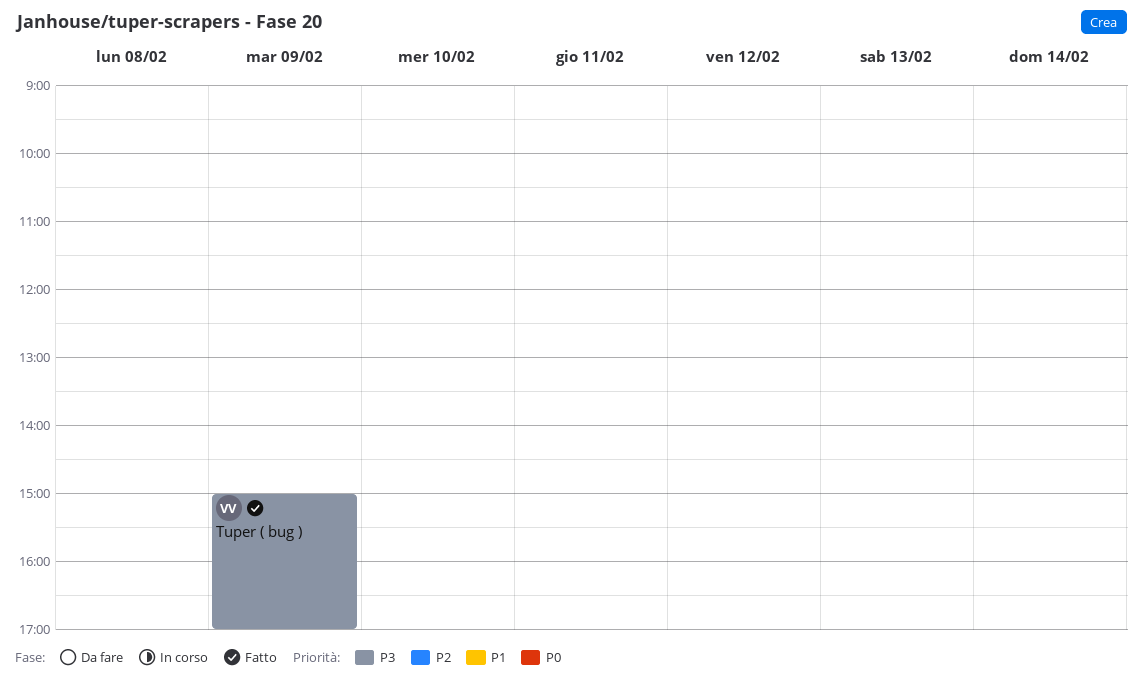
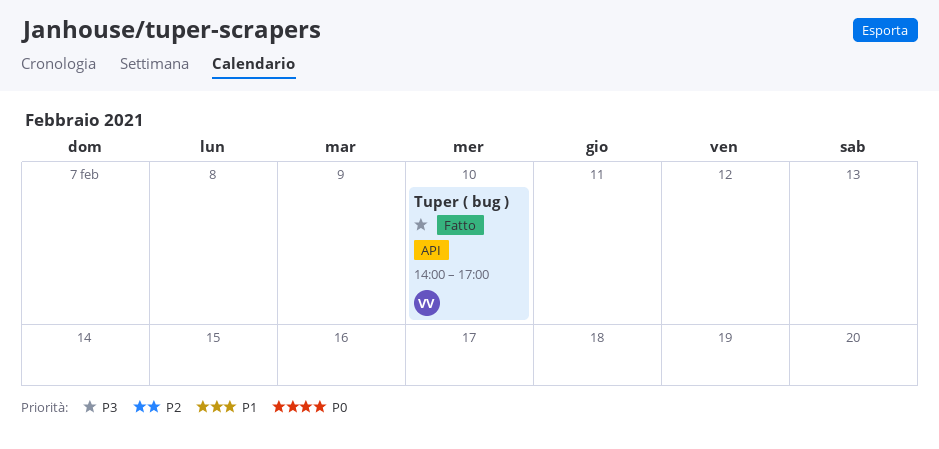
Tuper ( bug ), day: Feb 9 -> Feb 10
Tuper ( bug ), begins: 15:00 -> 14:00

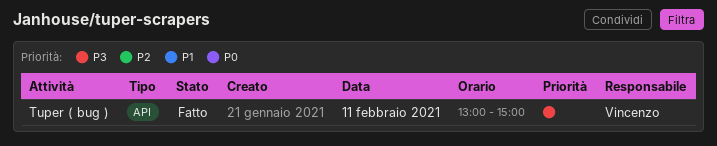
Tuper ( bug ), day: Feb 10 -> Feb 11
Tuper ( bug ), begins: 14:00 -> 13:00
Tuper ( bug ), ends: 17:00 -> 15:00

